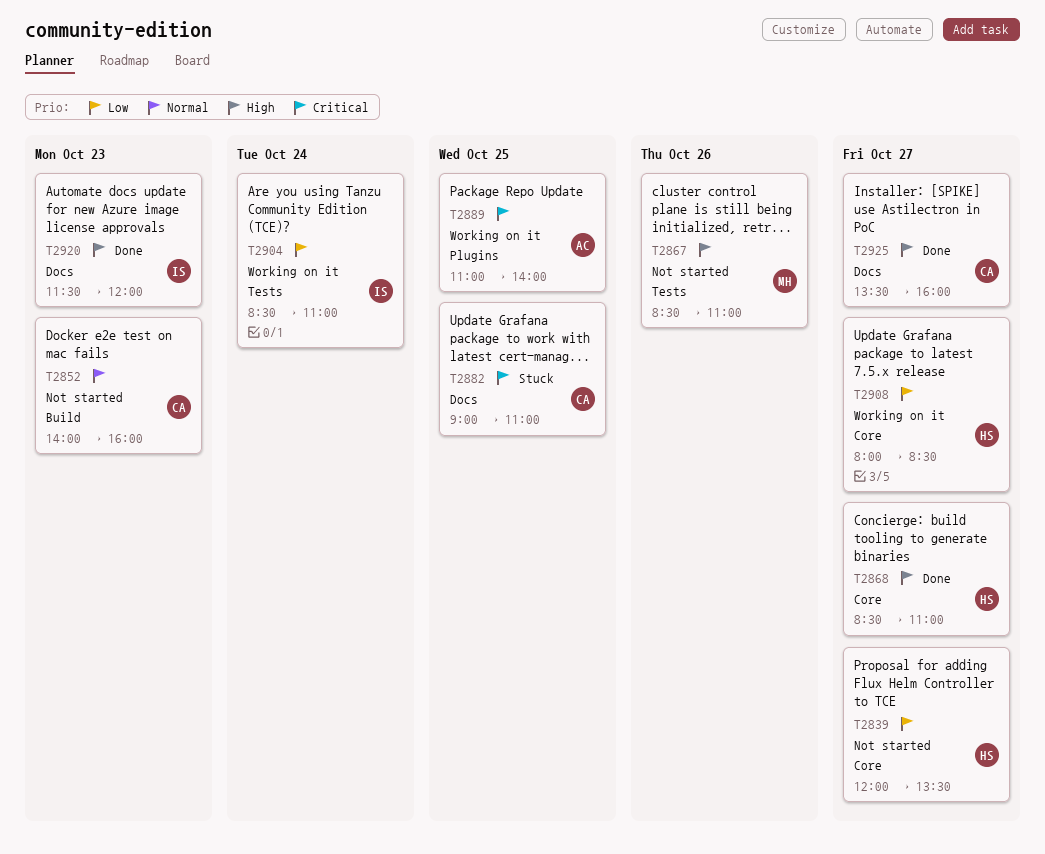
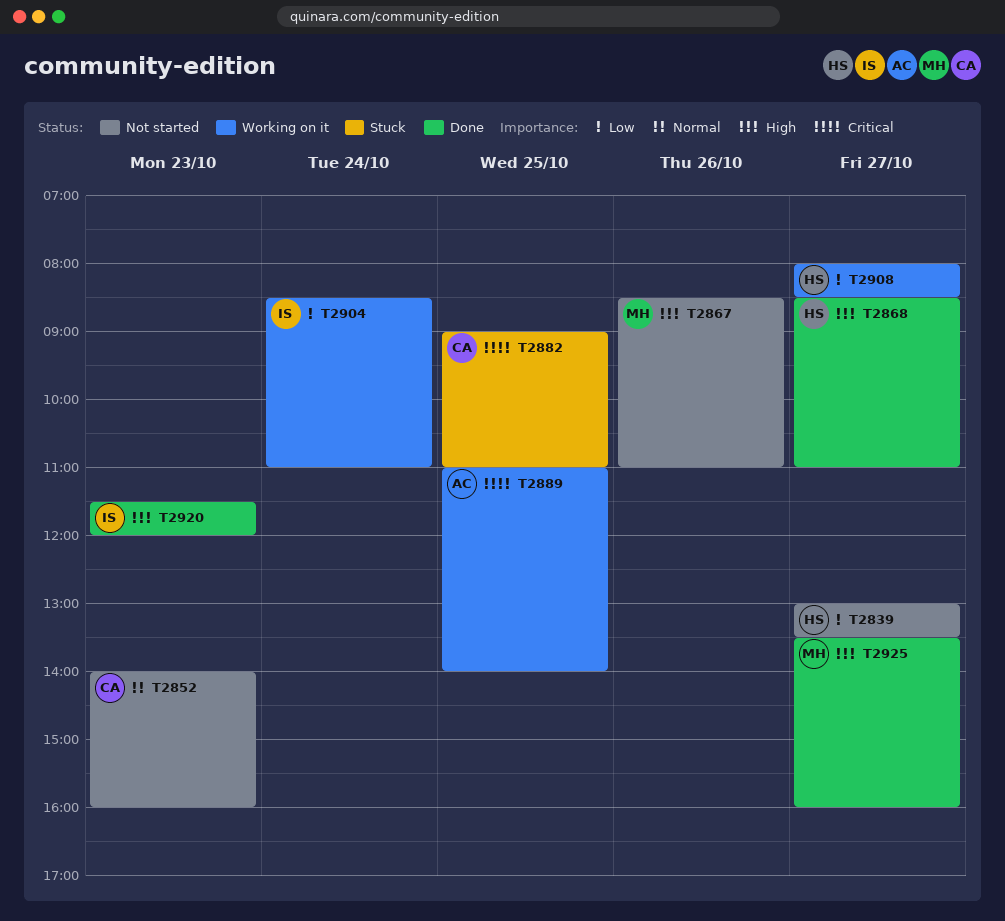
T2839, begins: 12:00 -> 13:00
T2925, owner: CA -> MH

